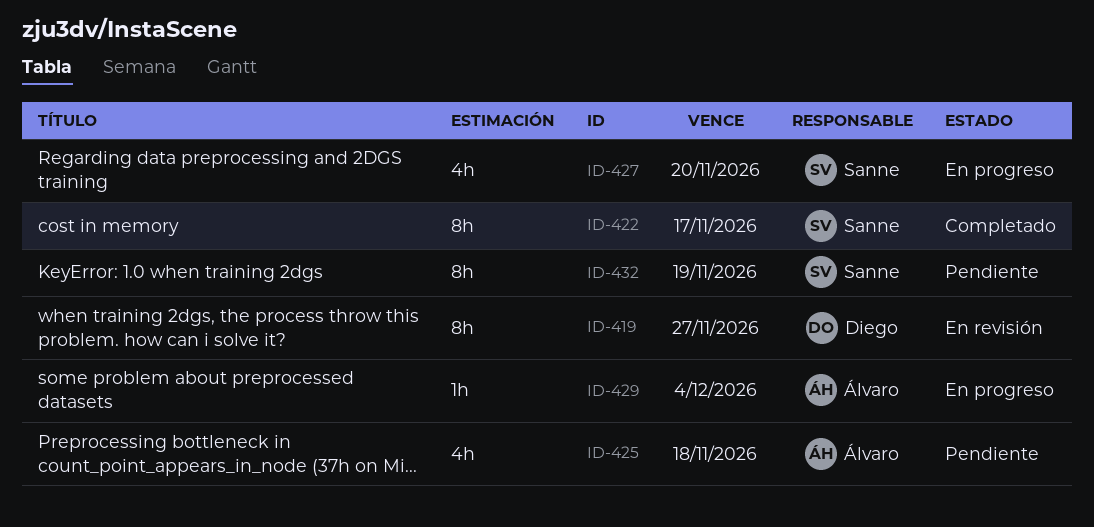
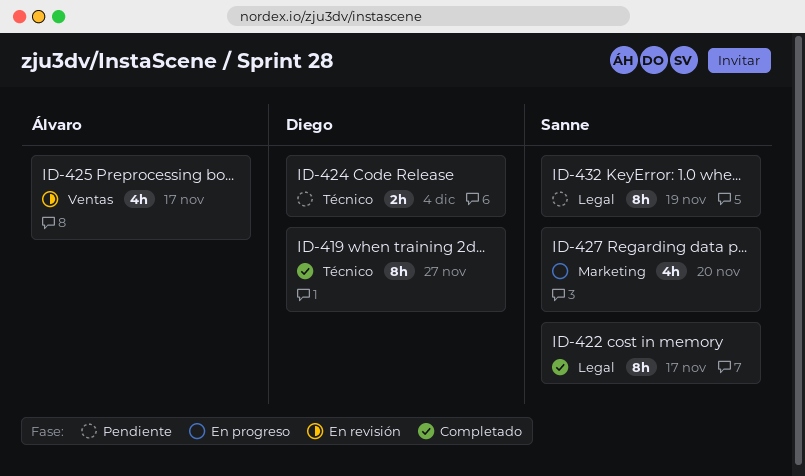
ID-419, status: En revisión -> Completado
ID-424: none -> present
ID-425, status: Pendiente -> En revisión
ID-425, due: Nov 18 -> Nov 17
ID-429: present -> none

